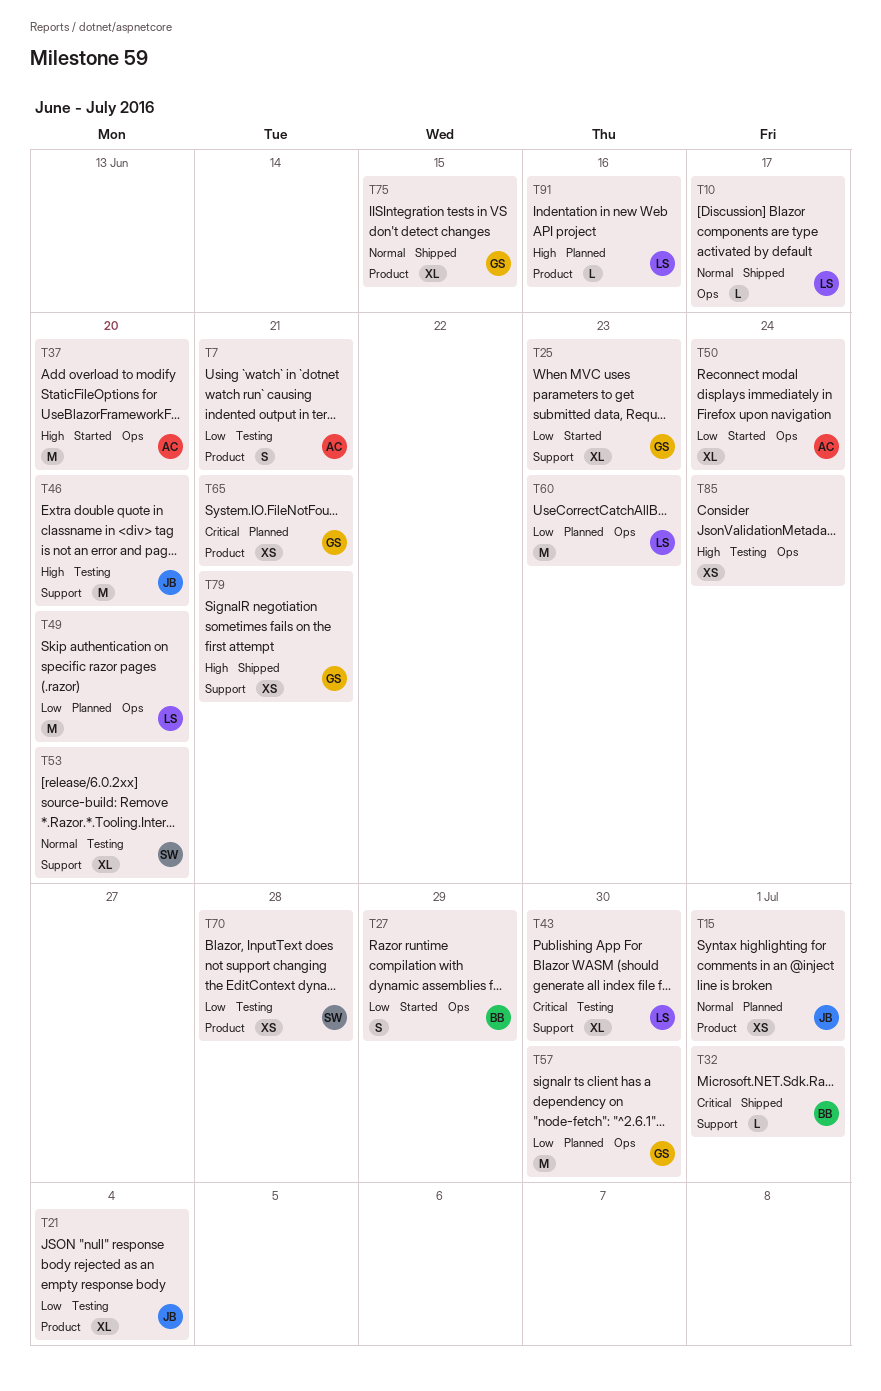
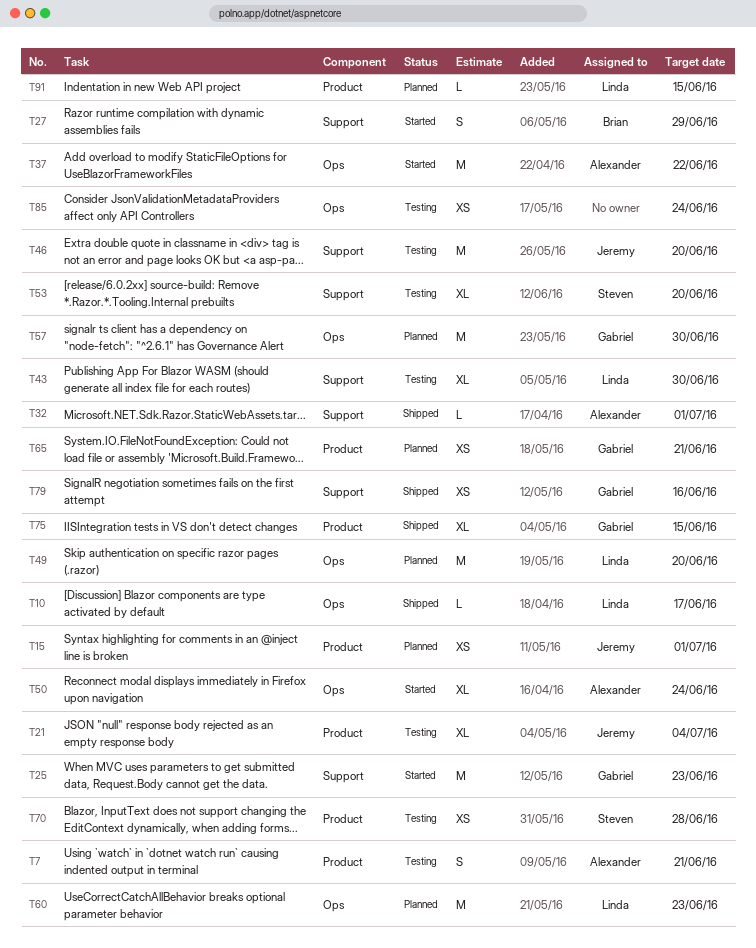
T25, estimate: XL -> M
T27, label: Ops -> Support
T32, owner: Brian -> Alexander
T37, due: Jun 20 -> Jun 22
T79, due: Jun 21 -> Jun 16
T91, due: Jun 16 -> Jun 15

